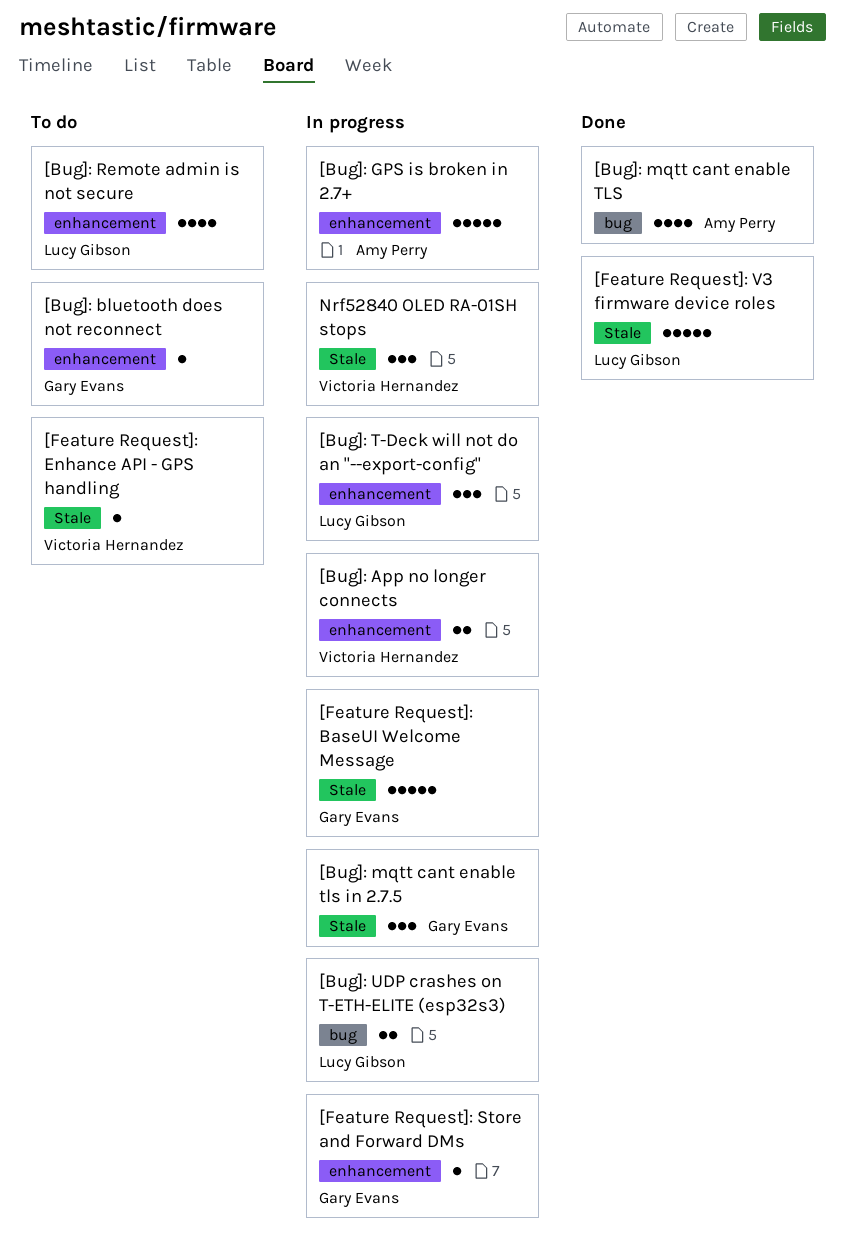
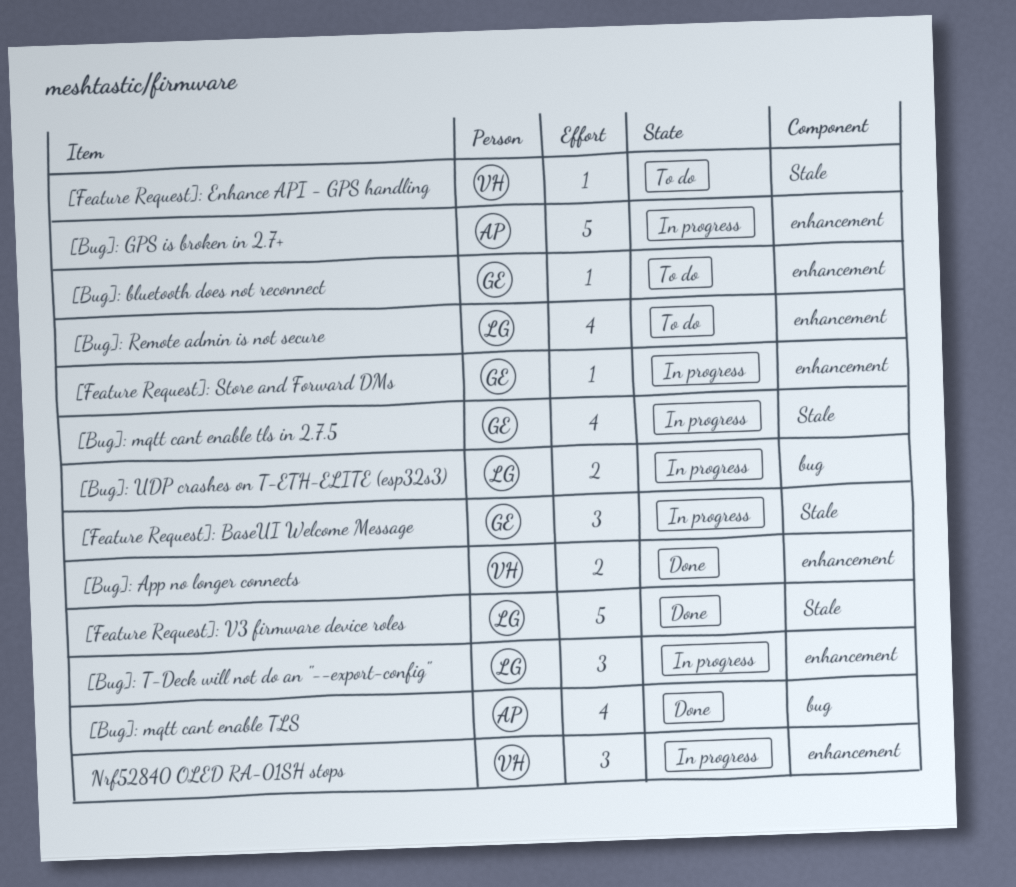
[Bug]: App no longer connects, status: In progress -> Done
[Bug]: mqtt cant enable tls in 2.7.5, estimate: 3 -> 4
[Feature Request]: BaseUI Welcome Message, estimate: 5 -> 3
Nrf52840 OLED RA-01SH stops, label: Stale -> enhancement

